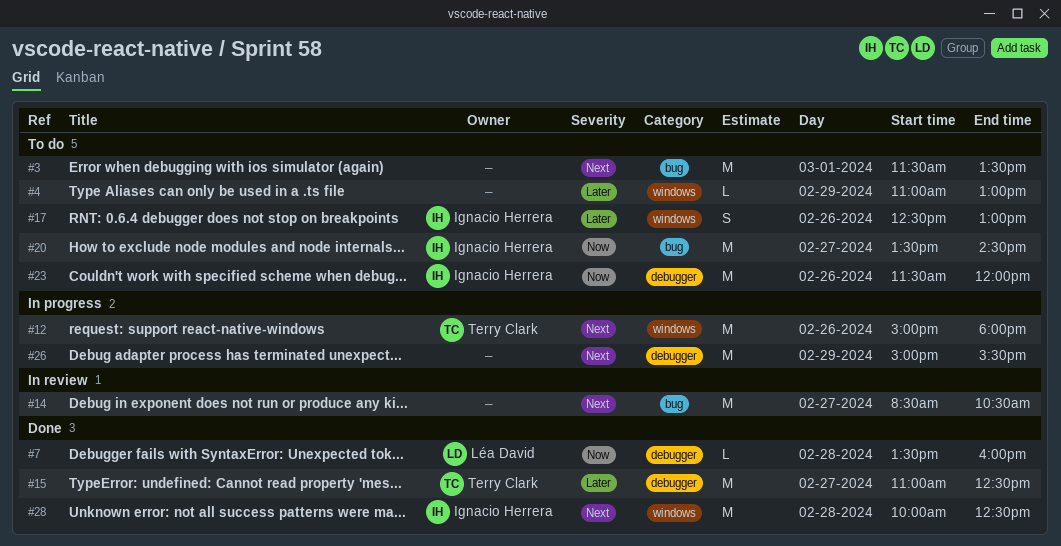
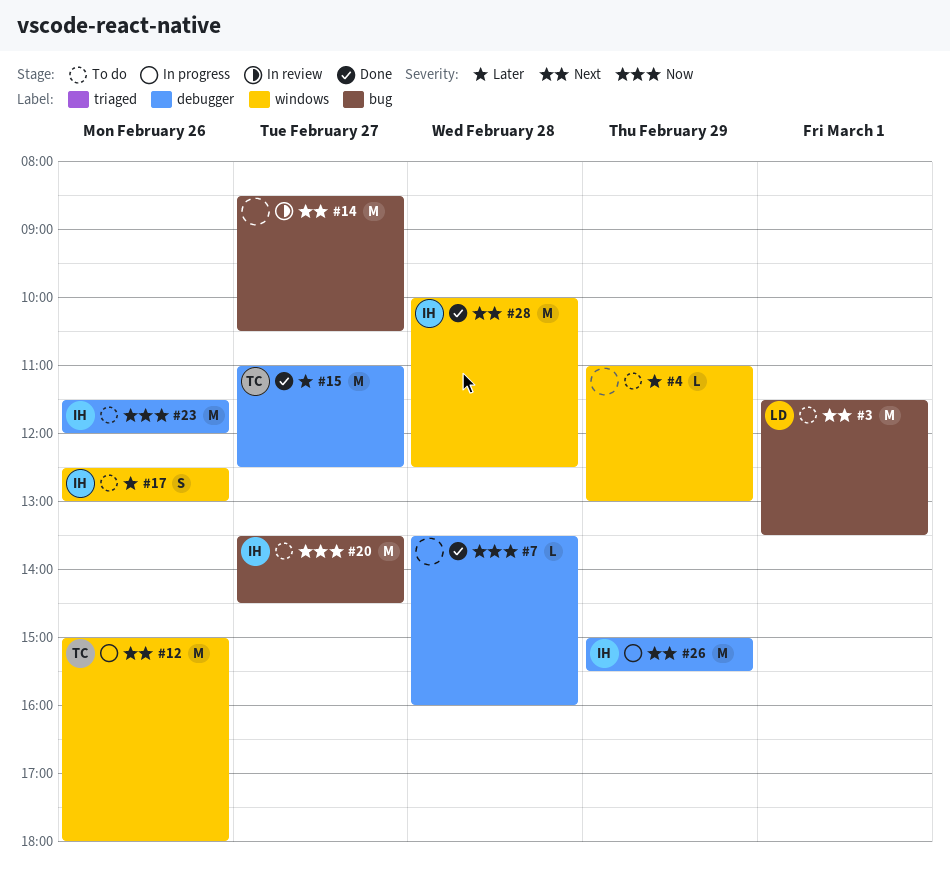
#3, owner: none -> Léa David
#7, owner: Léa David -> none
#26, owner: none -> Ignacio Herrera

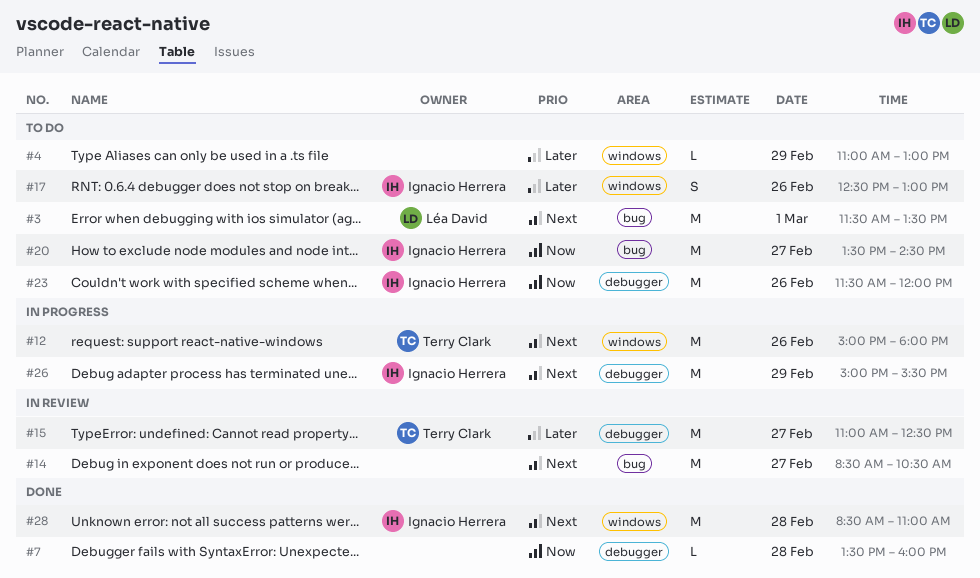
#15, status: Done -> In review
#28, begins: 10:00 -> 08:30
#28, ends: 12:30 -> 11:00

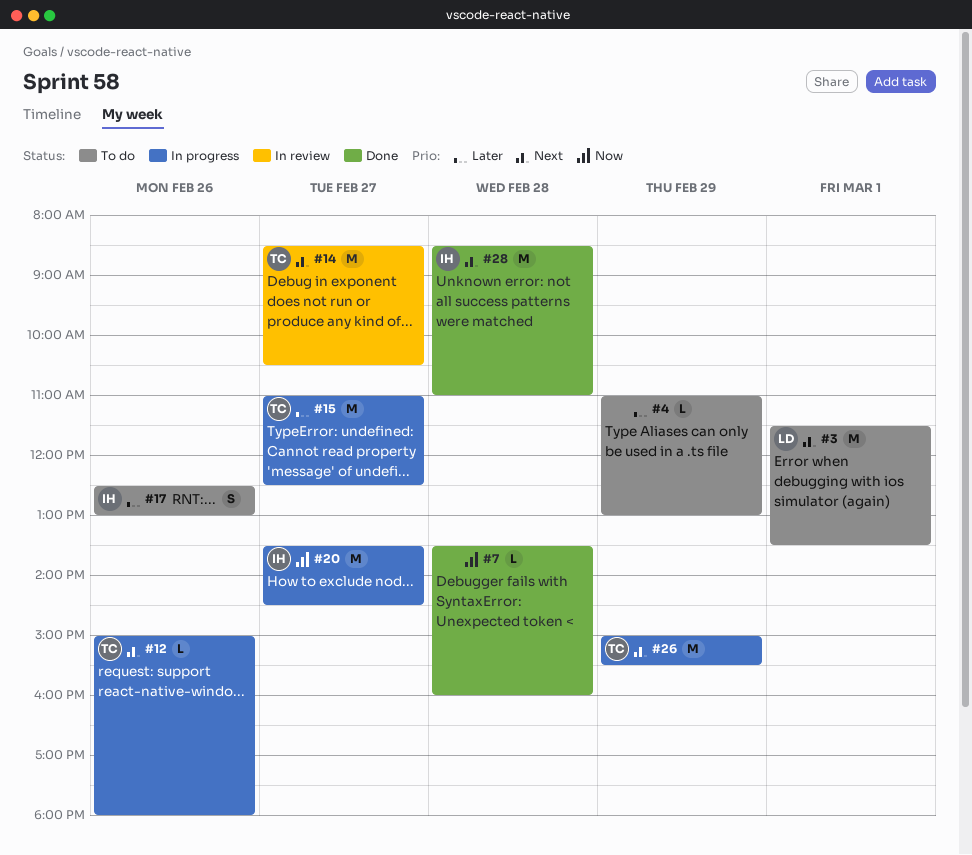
#12, estimate: M -> L
#14, owner: none -> Terry Clark
#15, status: In review -> In progress
#20, status: To do -> In progress
#23: present -> none
#26, owner: Ignacio Herrera -> Terry Clark

